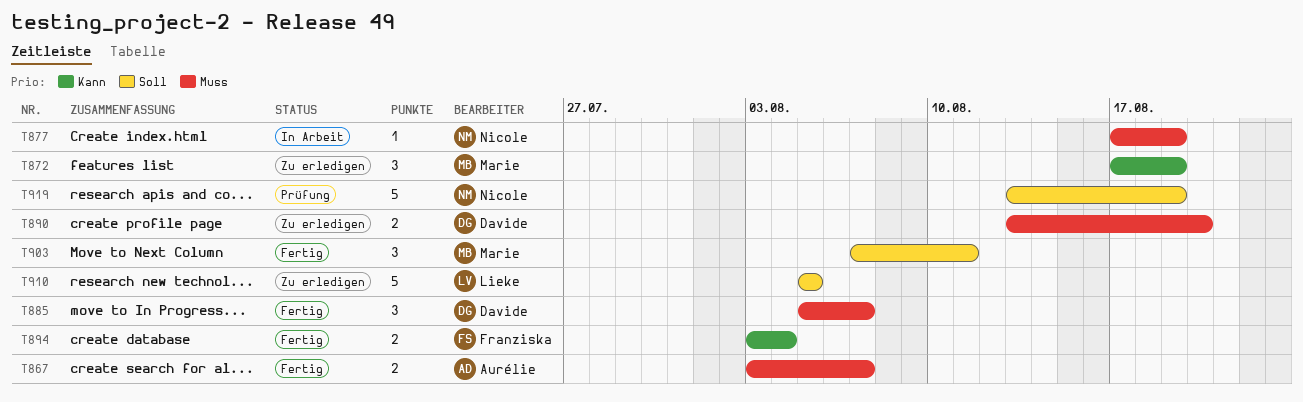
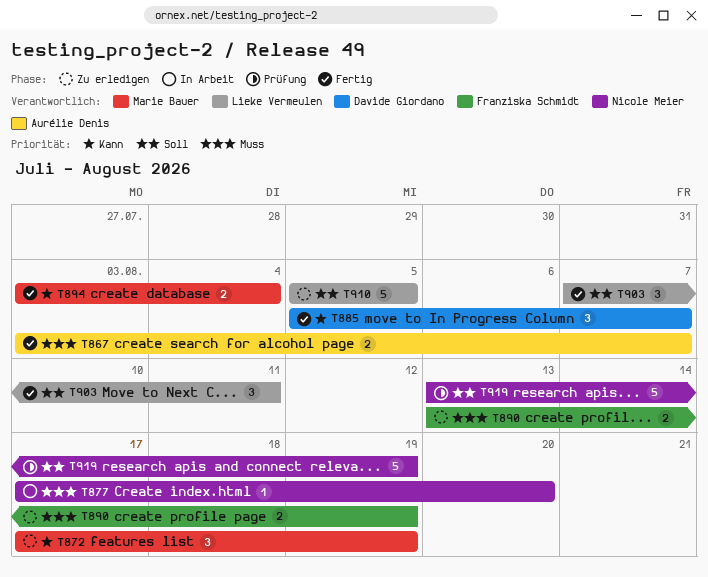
T877, due: Aug 19 -> Aug 20
T885, priority: Muss -> Kann
T890, owner: Davide Giordano -> Franziska Schmidt
T890, due: Aug 20 -> Aug 19
T894, owner: Franziska Schmidt -> Marie Bauer
T903, owner: Marie Bauer -> Lieke Vermeulen

